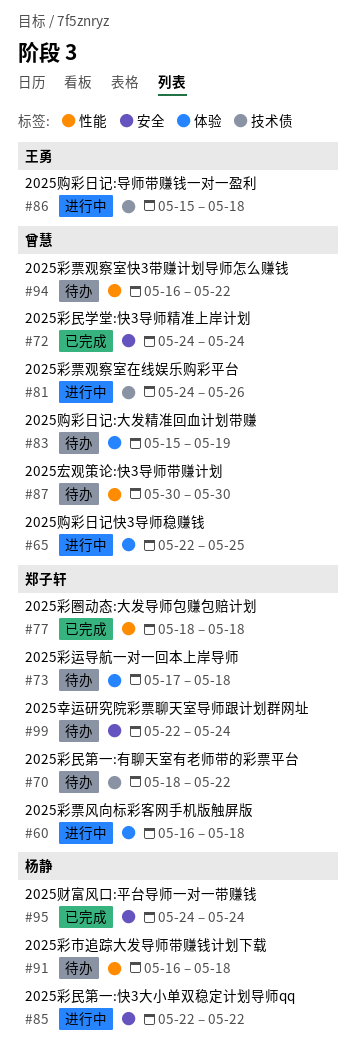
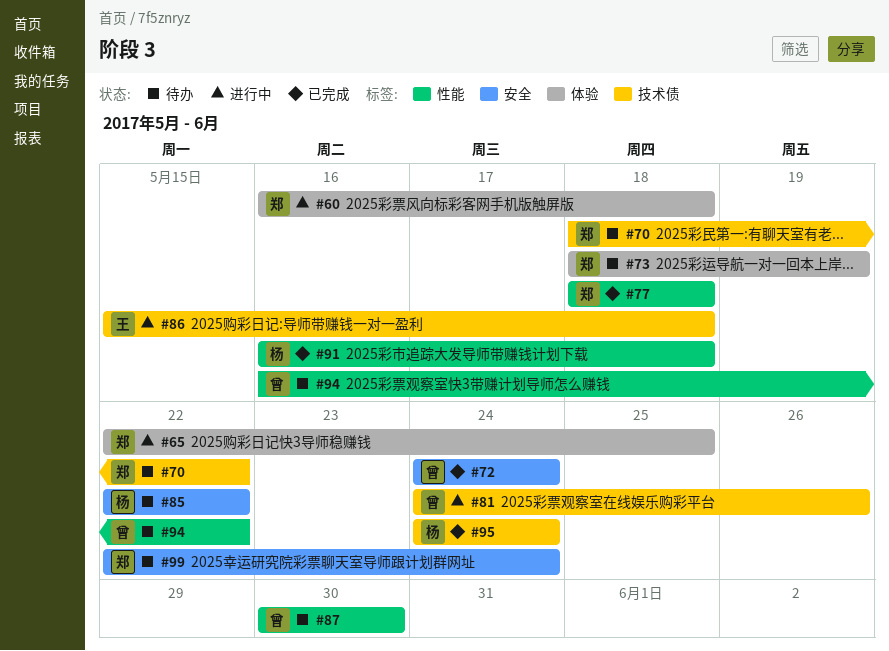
#65, owner: 曾慧 -> 郑子轩
#73, start: May 17 -> May 18
#73, due: May 18 -> May 19
#83: present -> none
#85, status: 进行中 -> 待办
#91, status: 待办 -> 已完成
#95, label: 安全 -> 技术债

